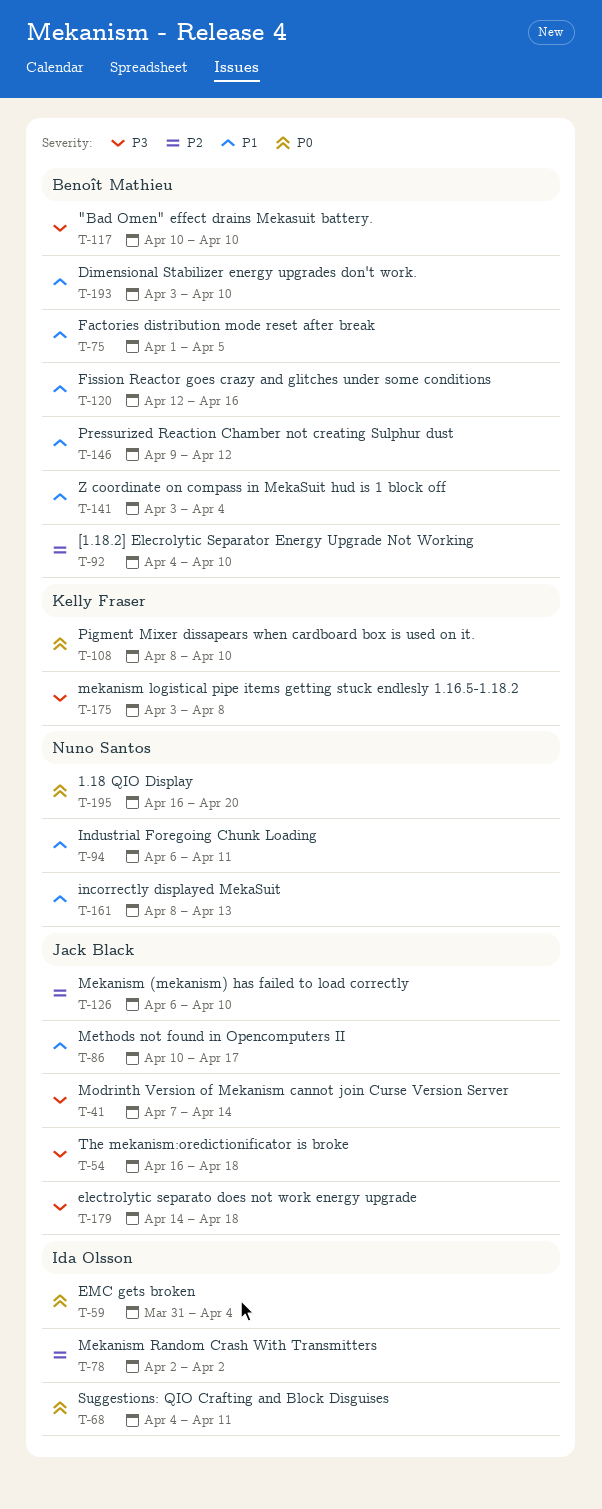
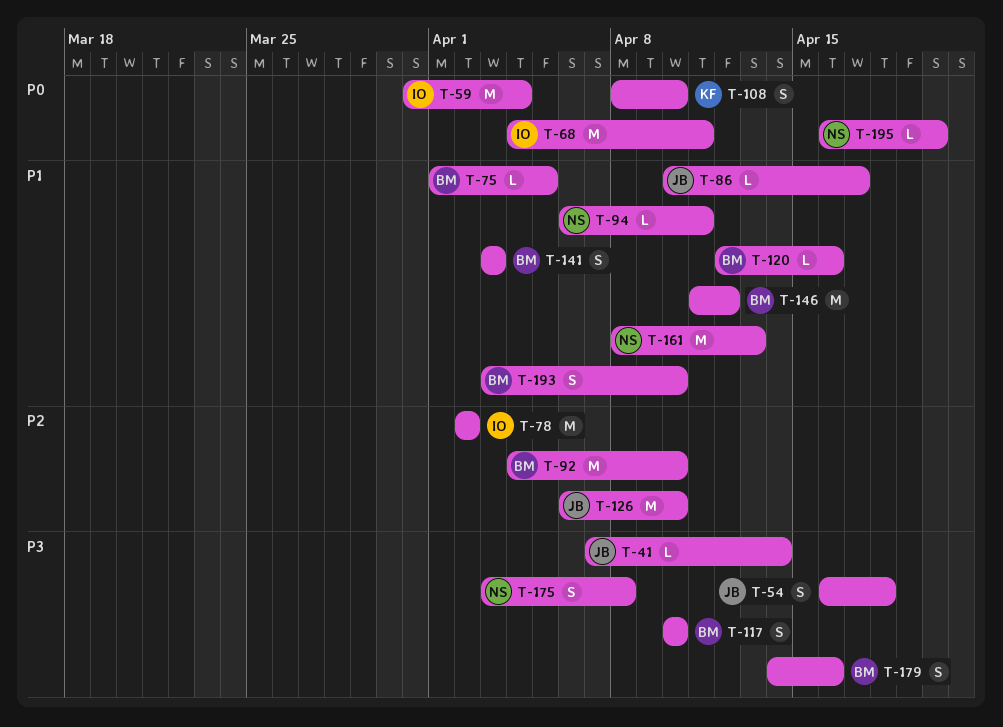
T-141, due: Apr 4 -> Apr 3
T-146, start: Apr 9 -> Apr 11
T-175, owner: Kelly Fraser -> Nuno Santos
T-179, owner: Jack Black -> Benoît Mathieu
T-179, due: Apr 18 -> Apr 16

